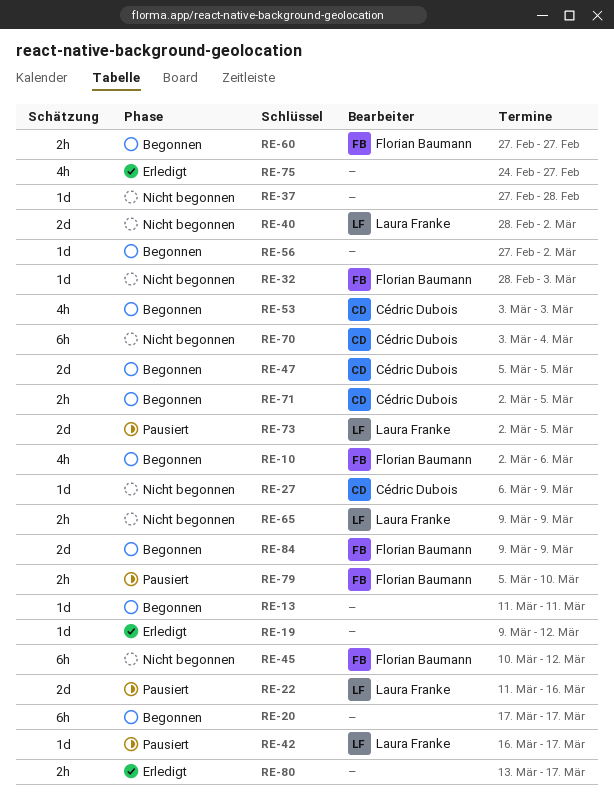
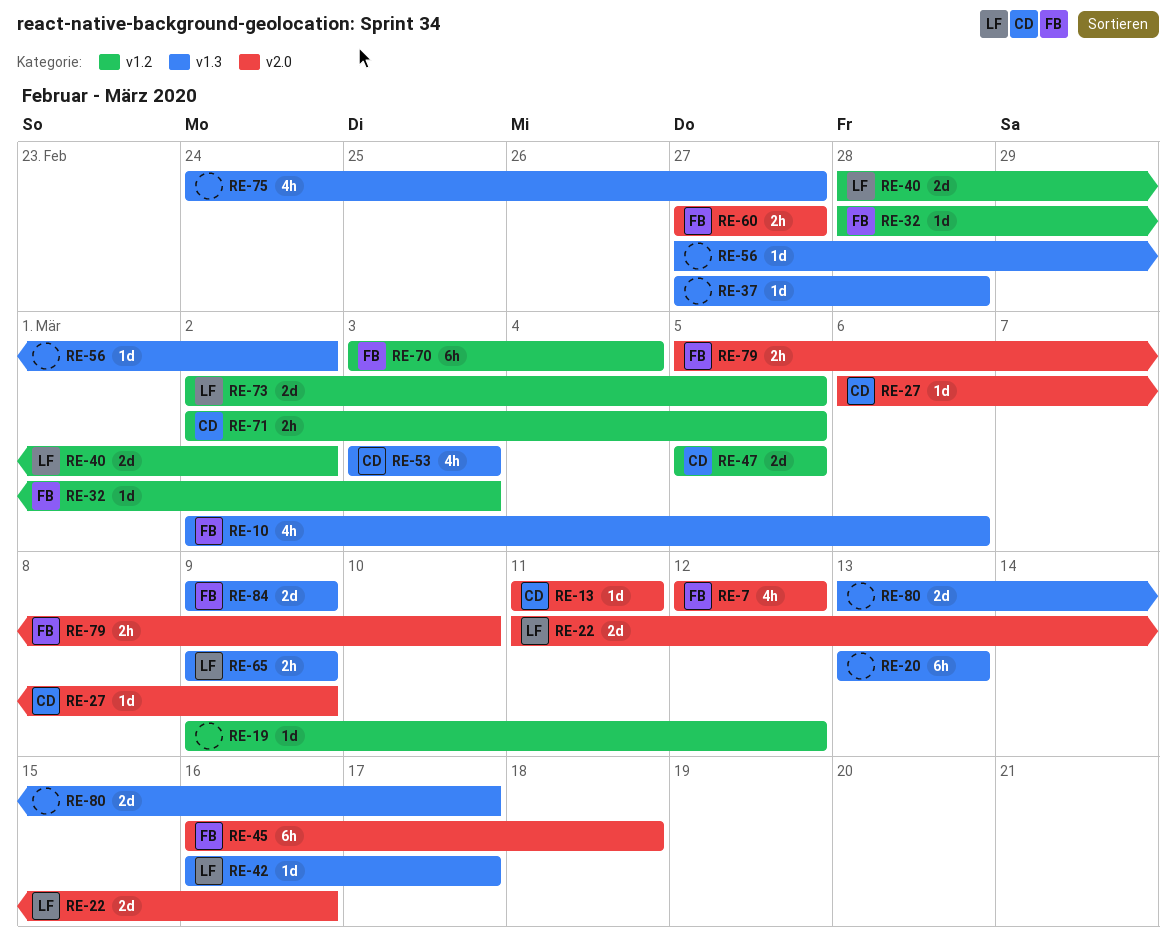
RE-7: none -> present
RE-13, owner: none -> Cédric Dubois
RE-20, start: Mar 17 -> Mar 13
RE-20, due: Mar 17 -> Mar 13
RE-45, start: Mar 10 -> Mar 16
RE-45, due: Mar 12 -> Mar 18
RE-70, owner: Cédric Dubois -> Florian Baumann
RE-80, estimate: 2h -> 2d

